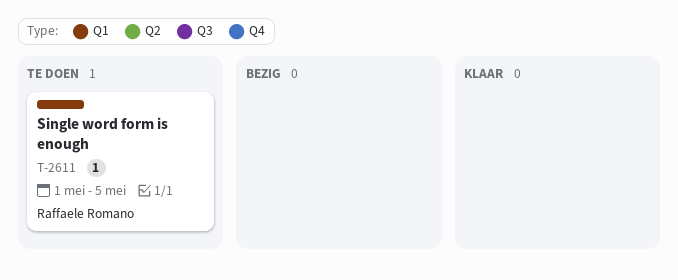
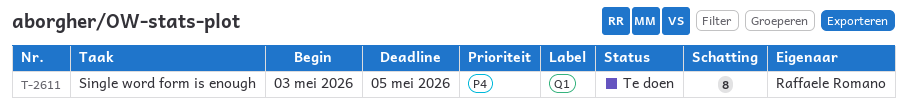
T-2611, estimate: 1 -> 8
T-2611, start: May 1 -> May 3

